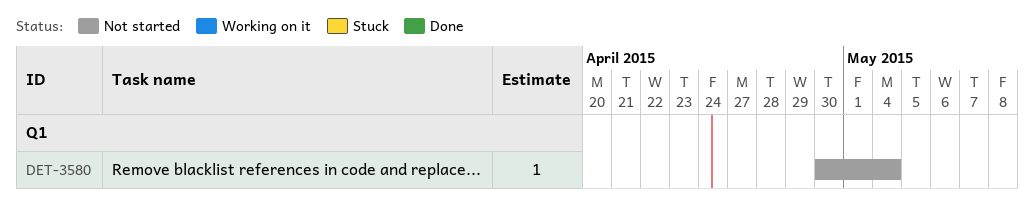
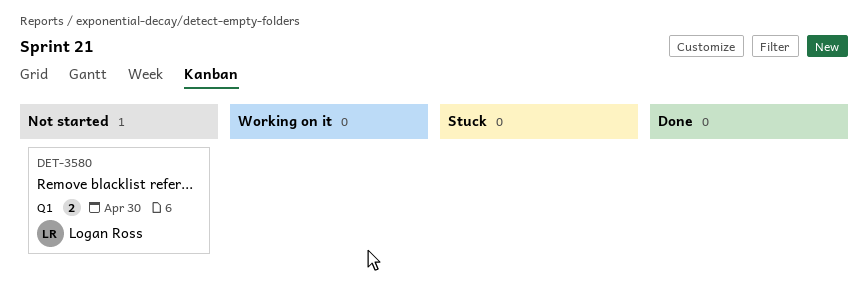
DET-3580, estimate: 1 -> 2
DET-3580, due: May 4 -> Apr 30

